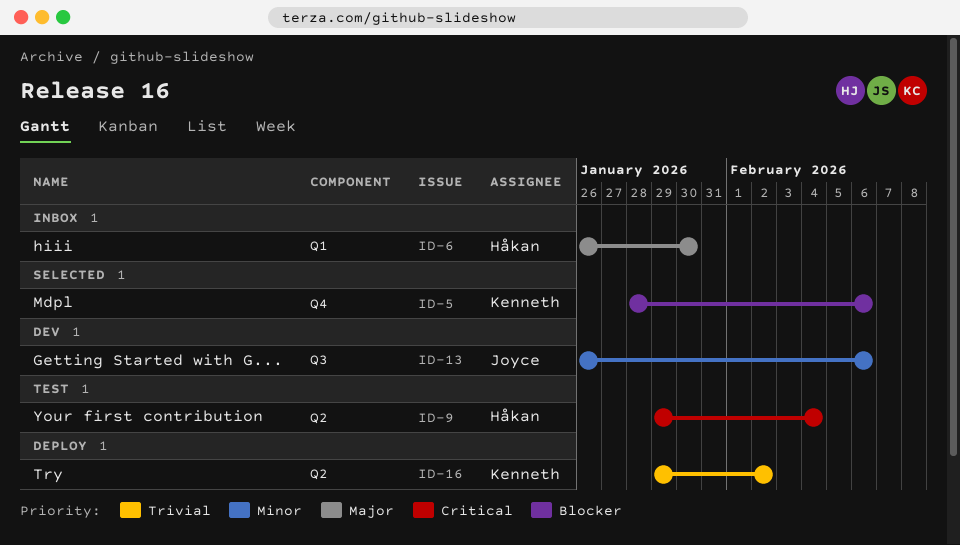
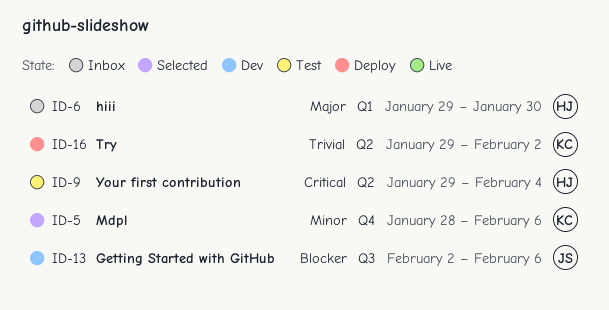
ID-5, priority: Blocker -> Minor
ID-6, start: Jan 26 -> Jan 29
ID-13, priority: Minor -> Blocker
ID-13, start: Jan 26 -> Feb 2

